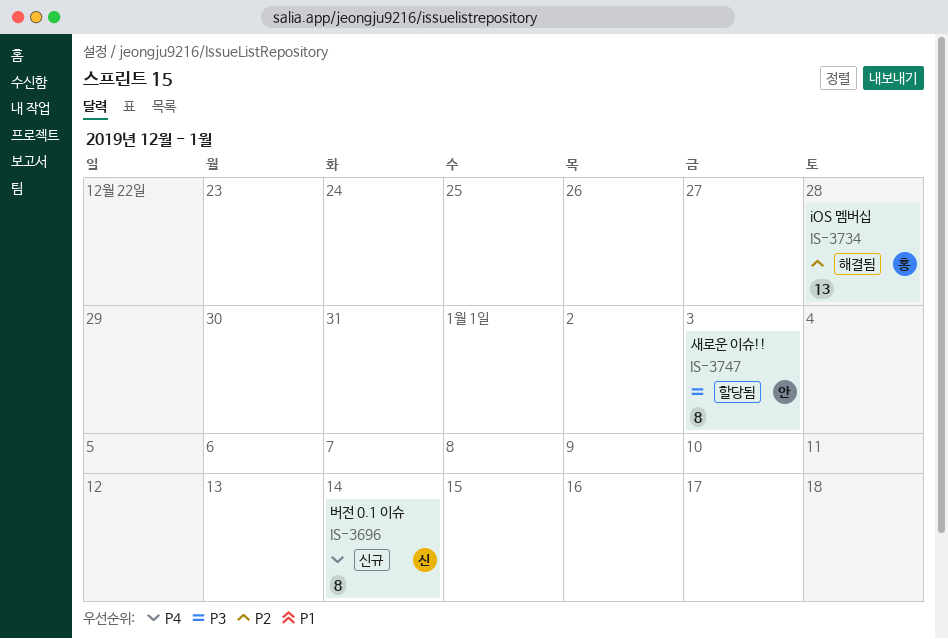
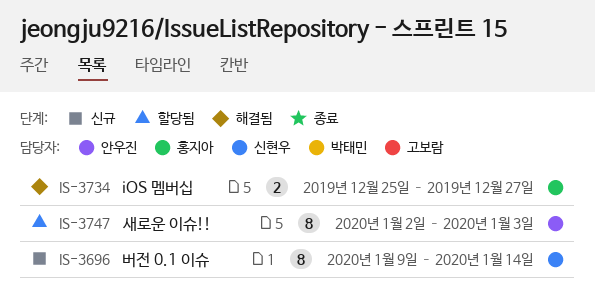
IS-3734, estimate: 13 -> 2
IS-3734, due: Dec 28 -> Dec 27

